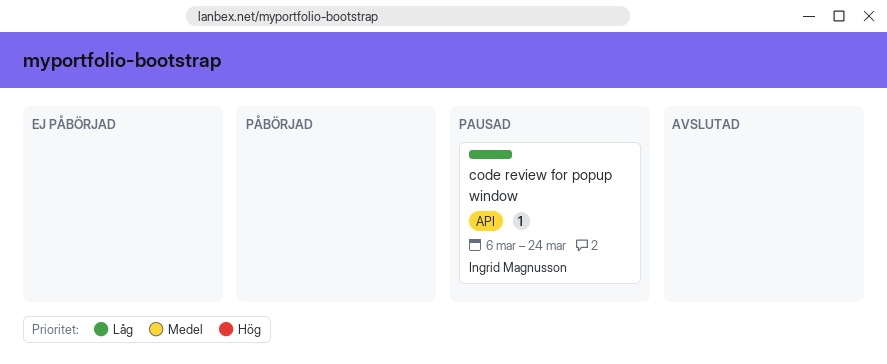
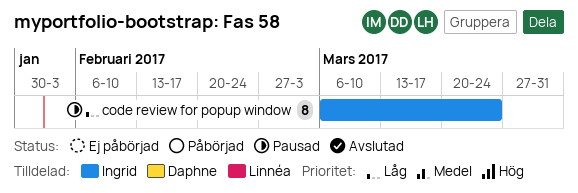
code review for popup window, estimate: 1 -> 8

